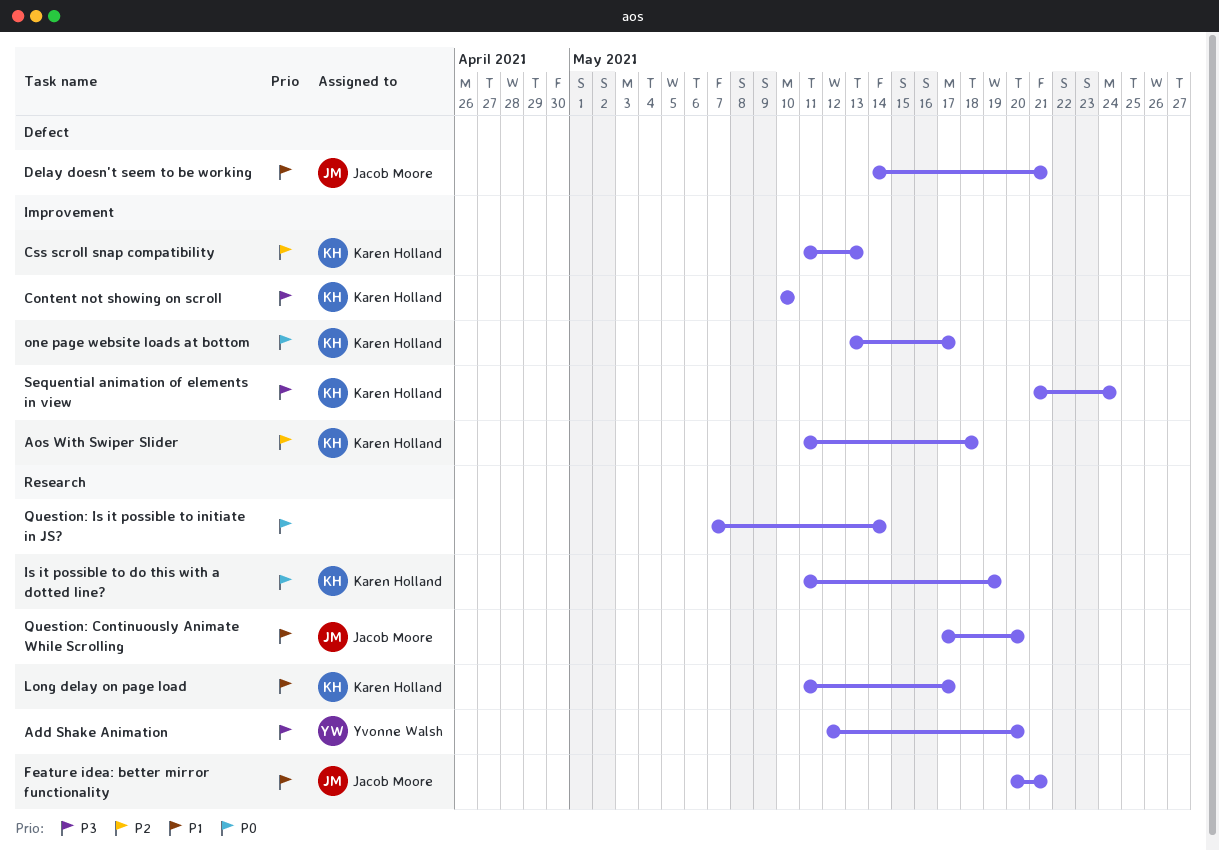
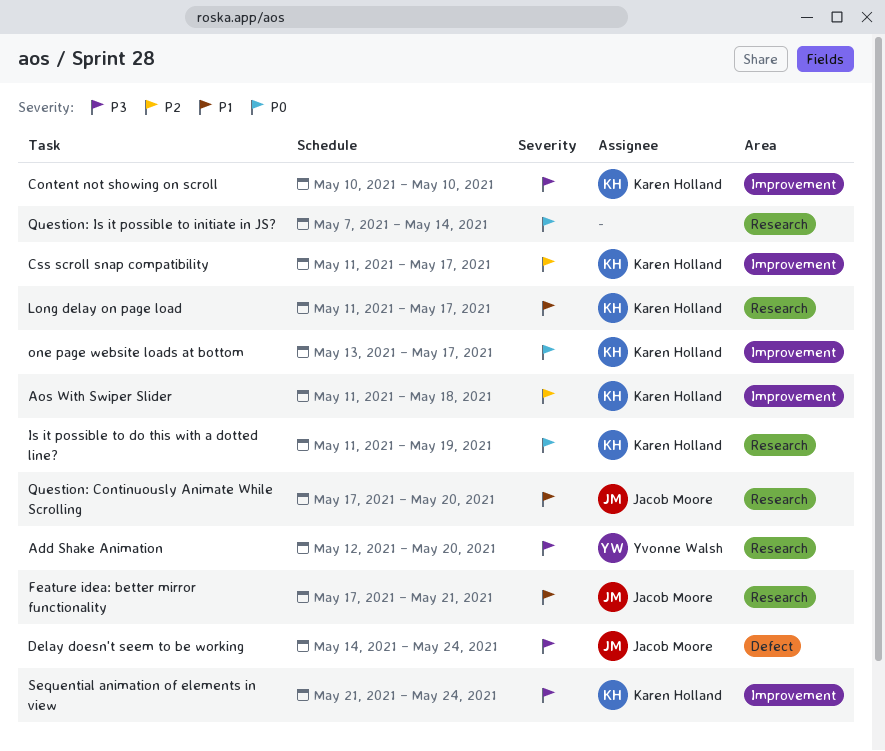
Css scroll snap compatibility, due: May 13 -> May 17
Delay doesn't seem to be working, priority: P1 -> P3
Delay doesn't seem to be working, due: May 21 -> May 24
Feature idea: better mirror functionality, start: May 20 -> May 17

